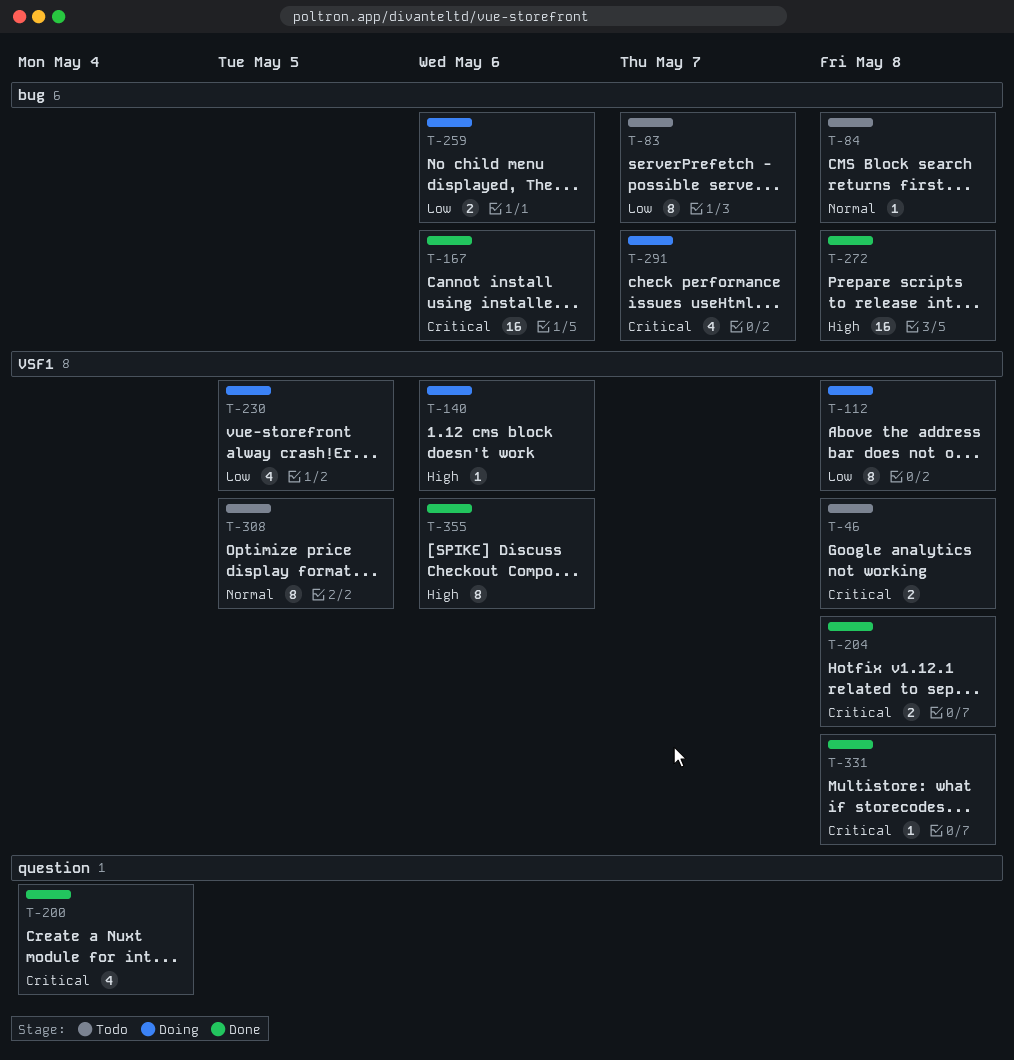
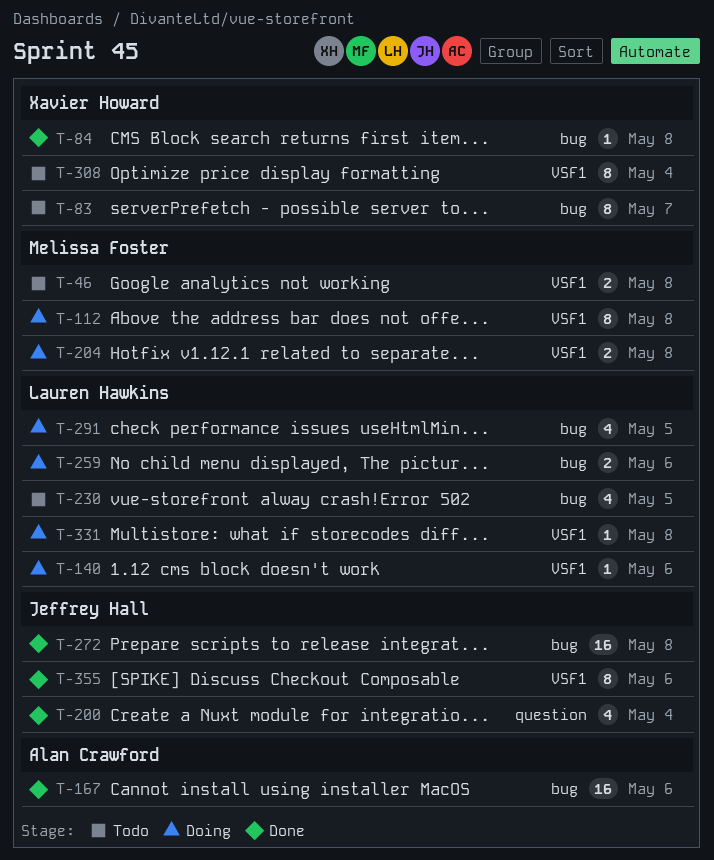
T-84, status: Todo -> Done
T-204, status: Done -> Doing
T-230, status: Doing -> Todo
T-230, label: VSF1 -> bug
T-291, due: May 7 -> May 5
T-308, due: May 5 -> May 4
T-331, status: Done -> Doing

